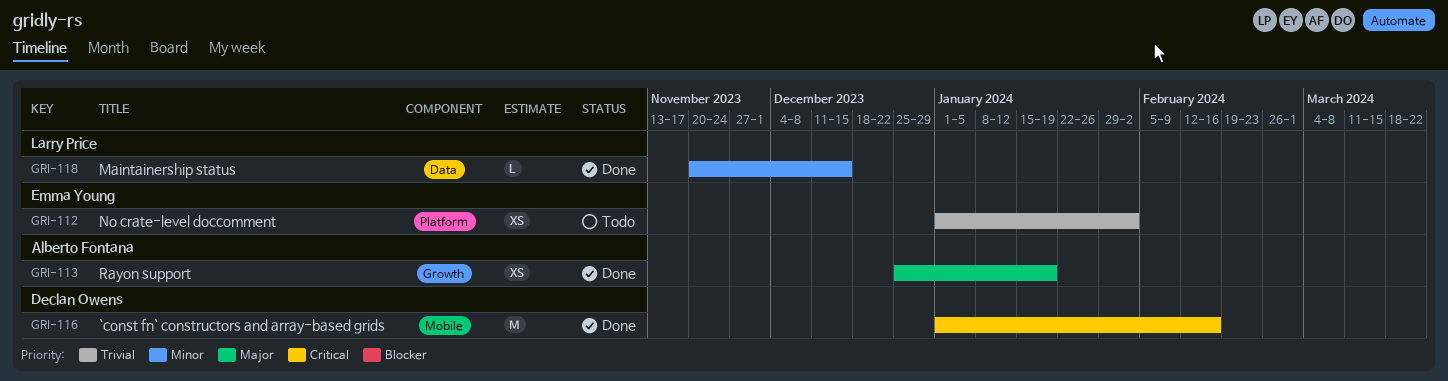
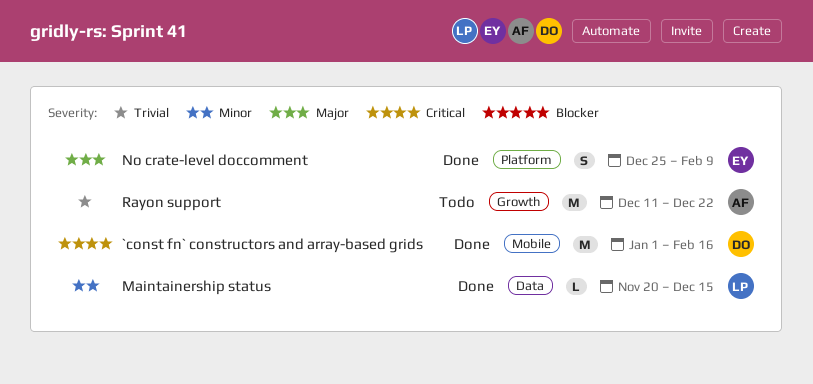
No crate-level doccomment, status: Todo -> Done
No crate-level doccomment, priority: Trivial -> Major
No crate-level doccomment, estimate: XS -> S
No crate-level doccomment, start: Jan 1 -> Dec 25
No crate-level doccomment, due: Feb 2 -> Feb 9
Rayon support, status: Done -> Todo
Rayon support, priority: Major -> Trivial
Rayon support, estimate: XS -> M
Rayon support, start: Dec 25 -> Dec 11
Rayon support, due: Jan 19 -> Dec 22

